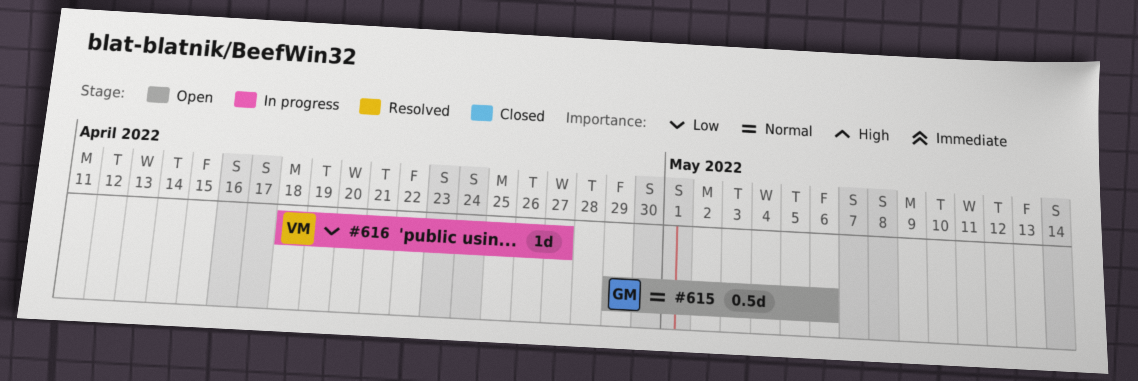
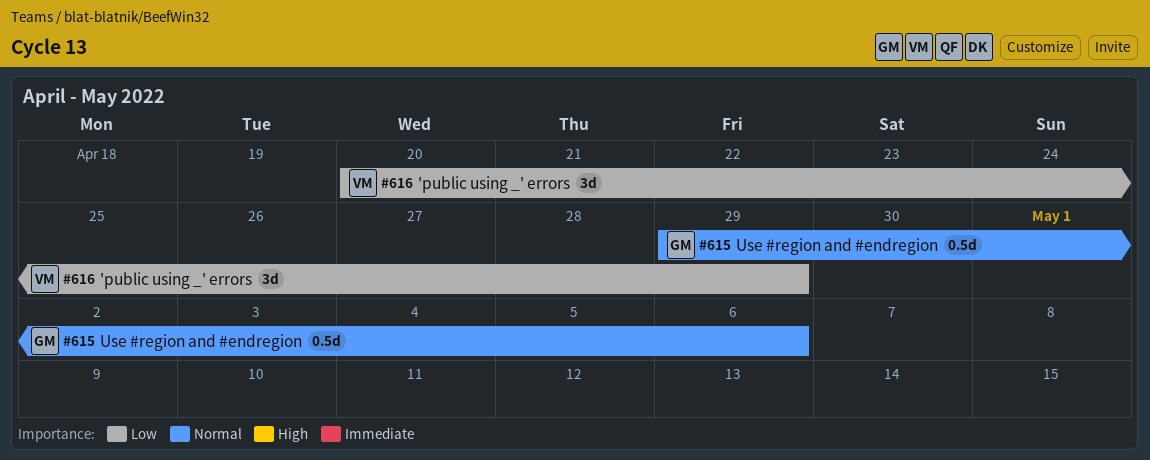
#616, estimate: 1d -> 3d
#616, start: Apr 18 -> Apr 20
#616, due: Apr 27 -> Apr 29

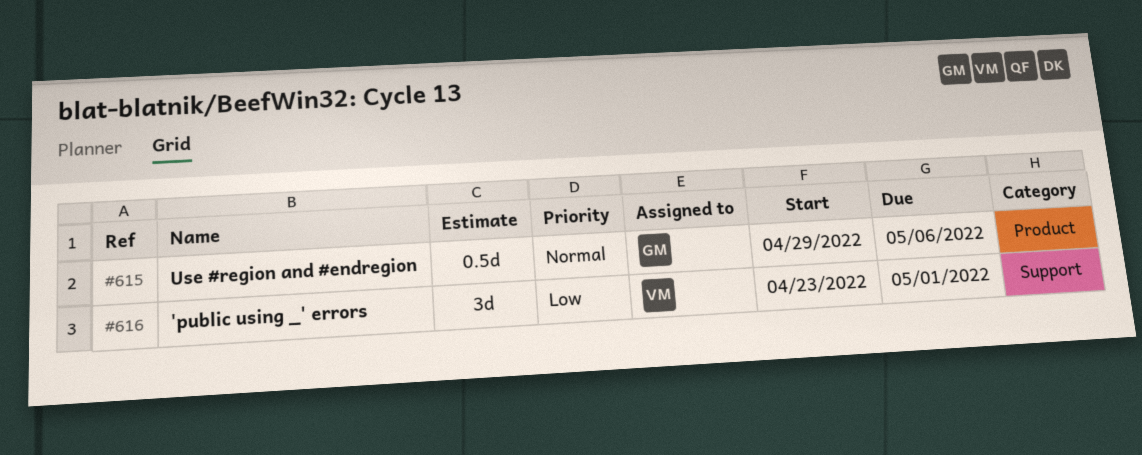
#616, start: Apr 20 -> Apr 23
#616, due: Apr 29 -> May 1

